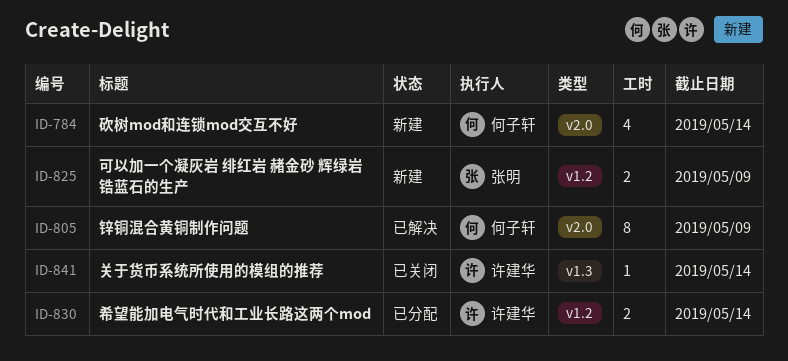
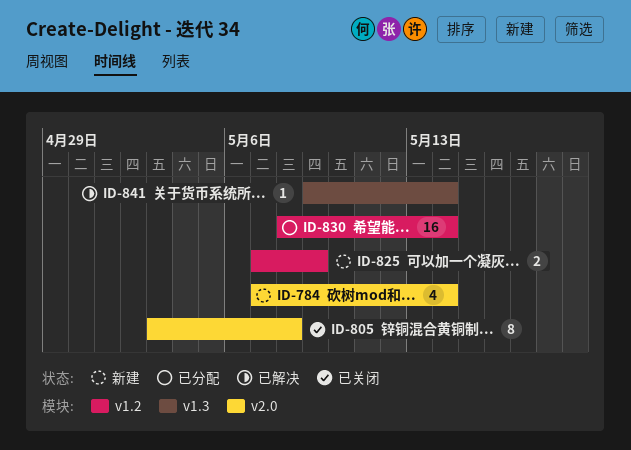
ID-805, status: 已解决 -> 已关闭
ID-805, due: May 9 -> May 8
ID-830, estimate: 2 -> 16
ID-841, status: 已关闭 -> 已解决

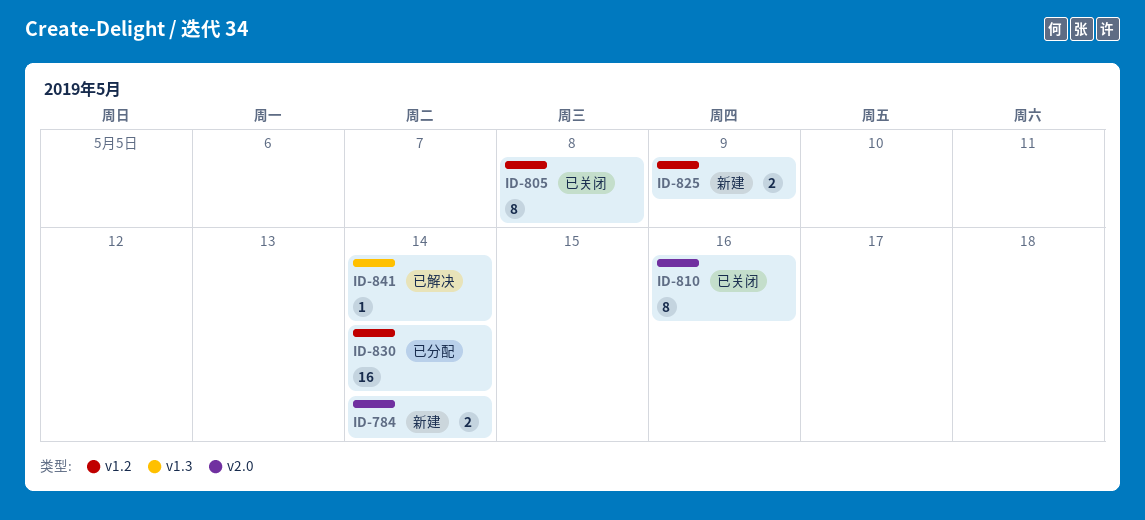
ID-784, estimate: 4 -> 2
ID-805, label: v2.0 -> v1.2
ID-810: none -> present

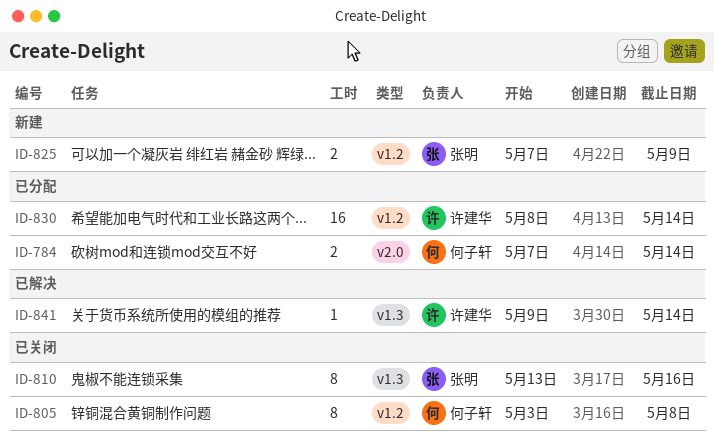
ID-784, status: 新建 -> 已分配
ID-810, label: v2.0 -> v1.3

